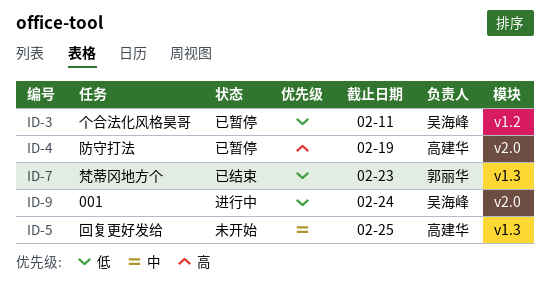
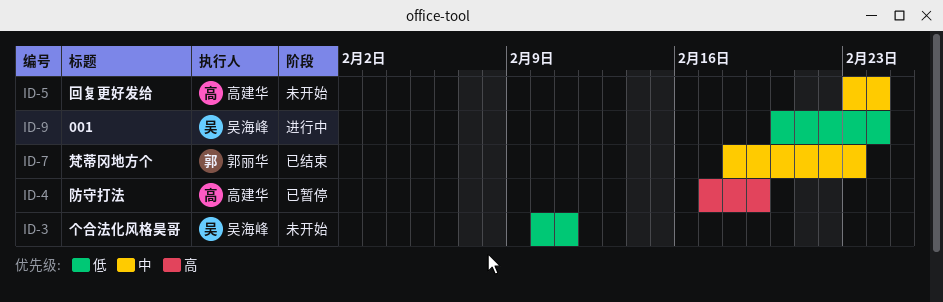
ID-3, status: 已暂停 -> 未开始
ID-5, due: Feb 25 -> Feb 24
ID-7, priority: 低 -> 中

